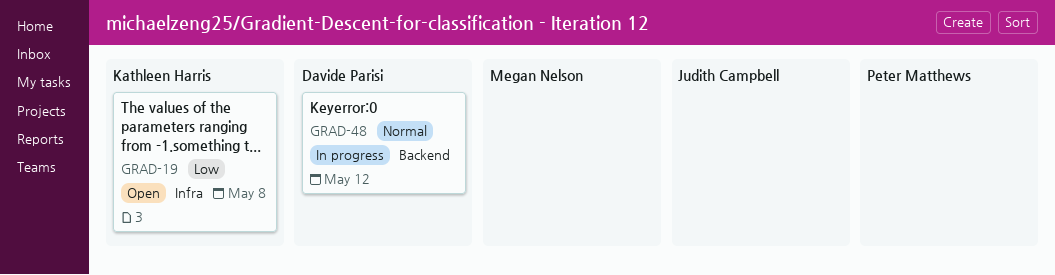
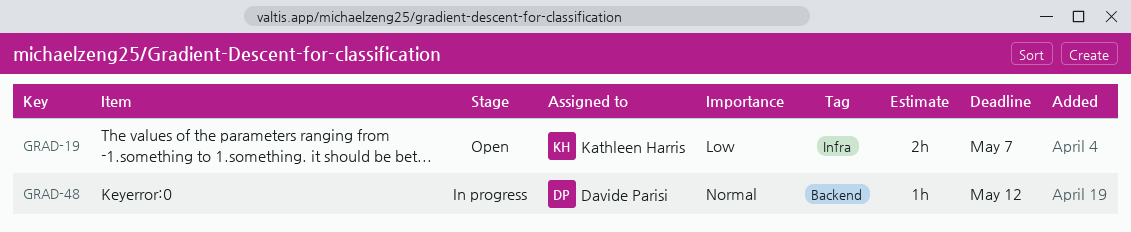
GRAD-19, due: May 8 -> May 7

